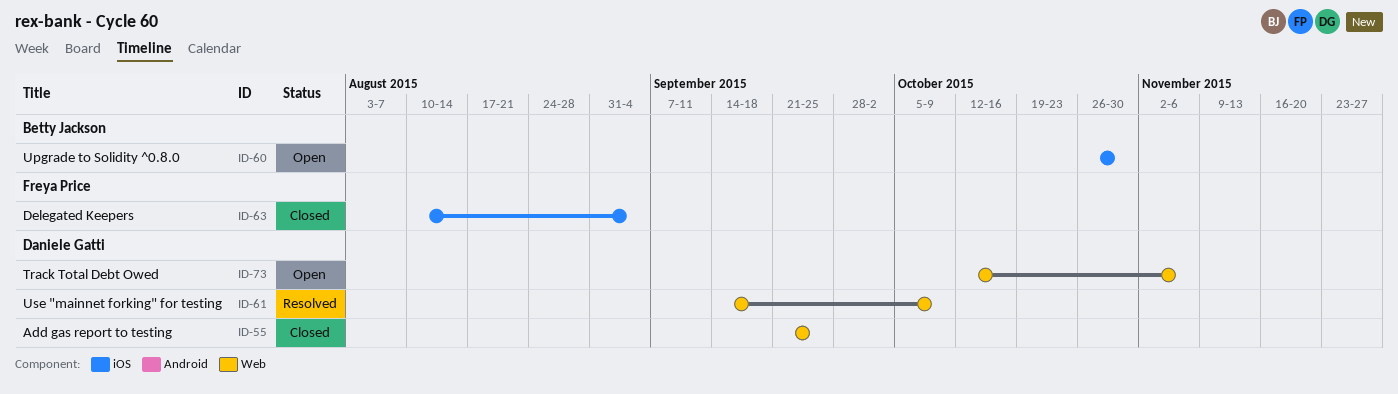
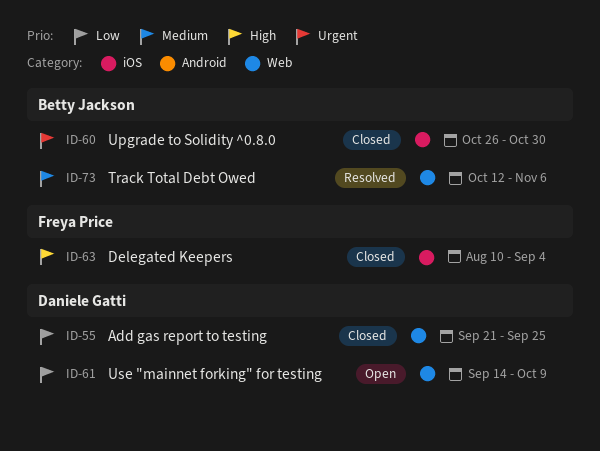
ID-60, status: Open -> Closed
ID-61, status: Resolved -> Open
ID-73, status: Open -> Resolved
ID-73, owner: Daniele Gatti -> Betty Jackson

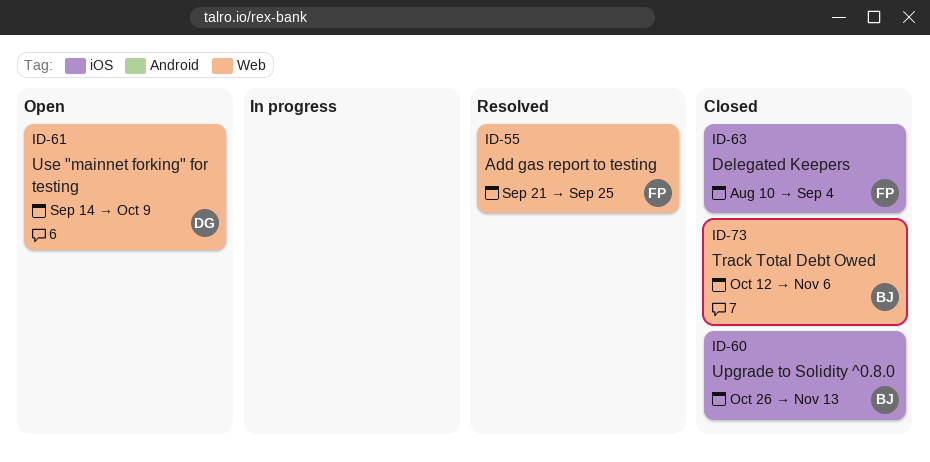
ID-55, status: Closed -> Resolved
ID-55, owner: Daniele Gatti -> Freya Price
ID-60, due: Oct 30 -> Nov 13
ID-73, status: Resolved -> Closed

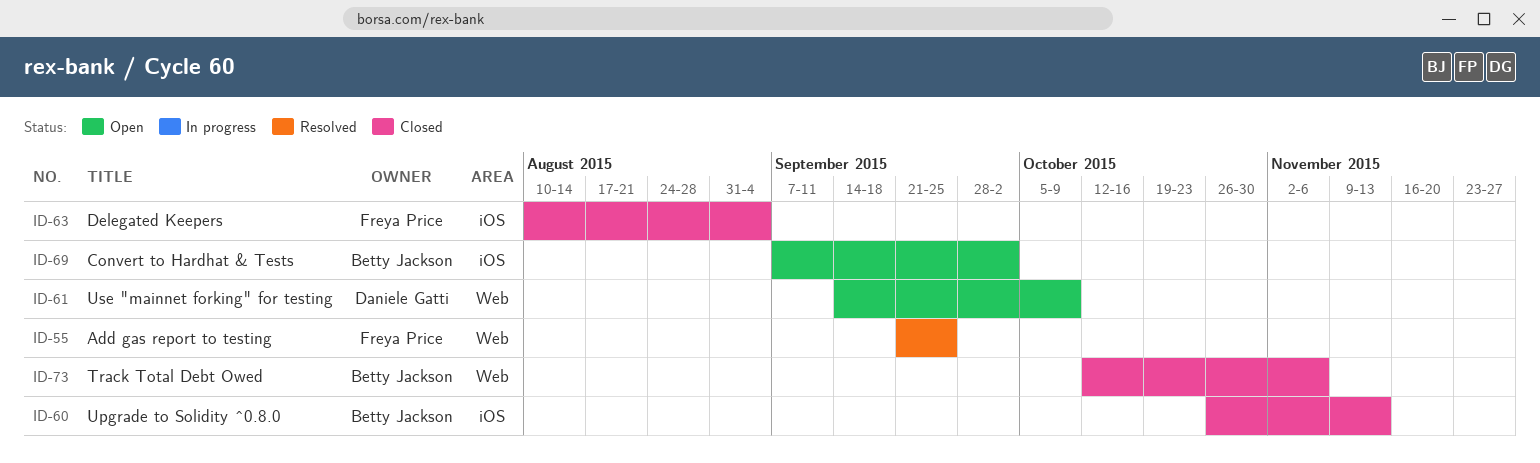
ID-69: none -> present

